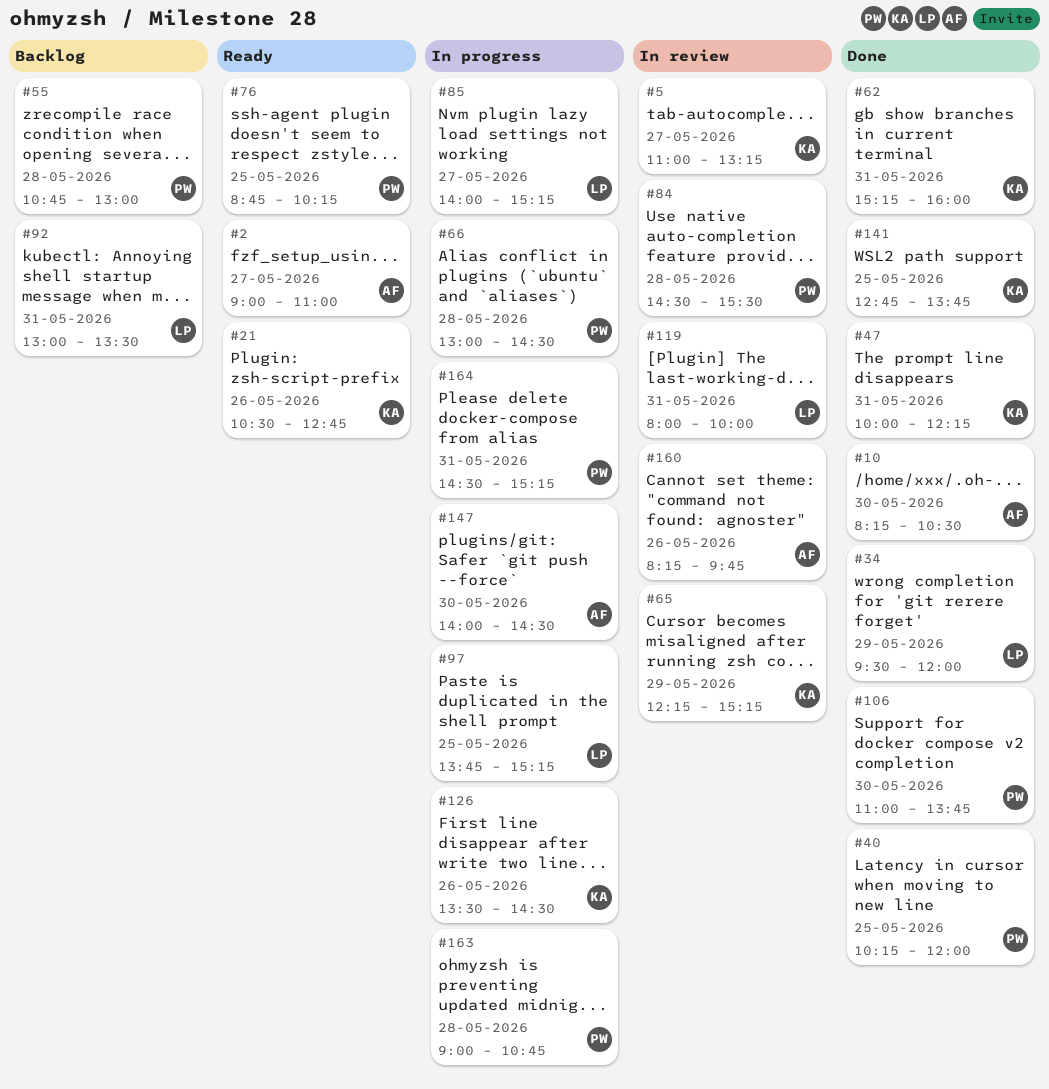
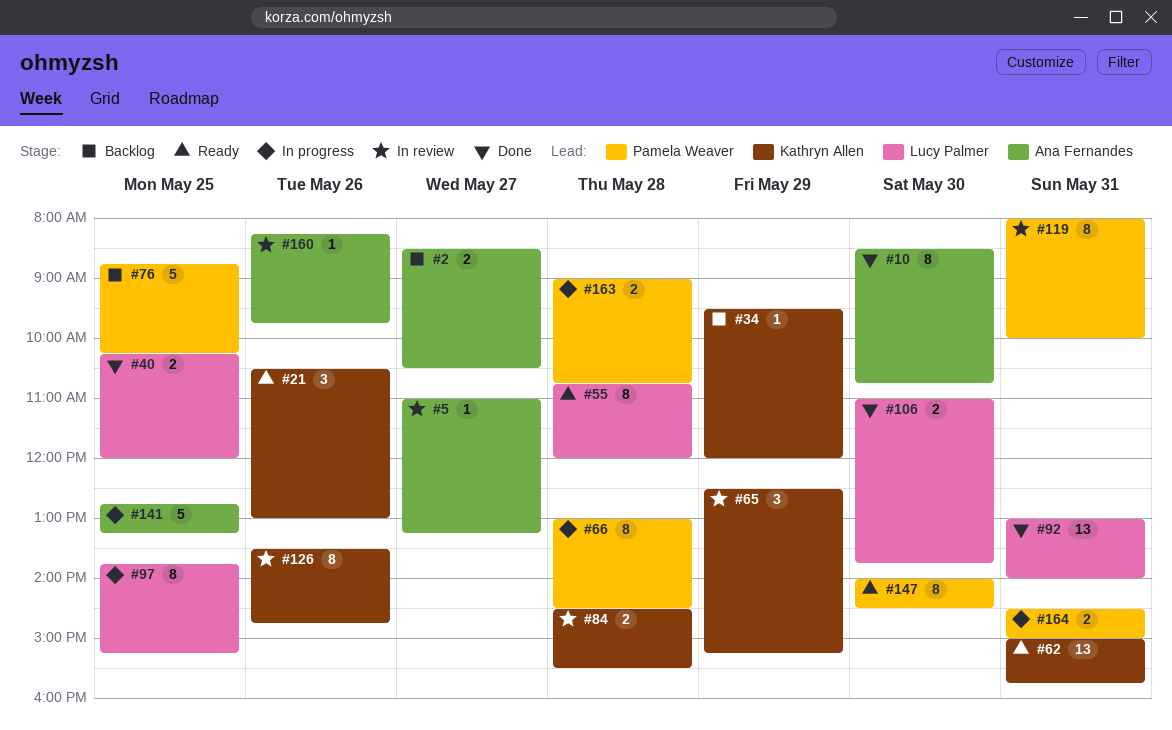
#2, status: Ready -> Backlog
#2, begins: 09:00 -> 08:30
#2, ends: 11:00 -> 10:30
#5, owner: Kathryn Allen -> Ana Fernandes
#10, begins: 08:15 -> 08:30
#10, ends: 10:30 -> 10:45
#21, ends: 12:45 -> 13:00
#34, status: Done -> Backlog
#34, owner: Lucy Palmer -> Kathryn Allen
#40, owner: Pamela Weaver -> Lucy Palmer
#47: present -> none
#55, status: Backlog -> Ready
#55, owner: Pamela Weaver -> Lucy Palmer
#55, ends: 13:00 -> 12:00
#62, status: Done -> Ready
#62, begins: 15:15 -> 15:00
#62, ends: 16:00 -> 15:45
#65, begins: 12:15 -> 12:30
#76, status: Ready -> Backlog
#84, owner: Pamela Weaver -> Kathryn Allen
#85: present -> none
#92, status: Backlog -> Done
#92, ends: 13:30 -> 14:00
#106, owner: Pamela Weaver -> Lucy Palmer
#119, owner: Lucy Palmer -> Pamela Weaver
#126, status: In progress -> In review
#126, ends: 14:30 -> 14:45
#141, status: Done -> In progress
#141, owner: Kathryn Allen -> Ana Fernandes
#141, ends: 13:45 -> 13:15
#147, status: In progress -> Ready
#147, owner: Ana Fernandes -> Pamela Weaver
#164, ends: 15:15 -> 15:00

